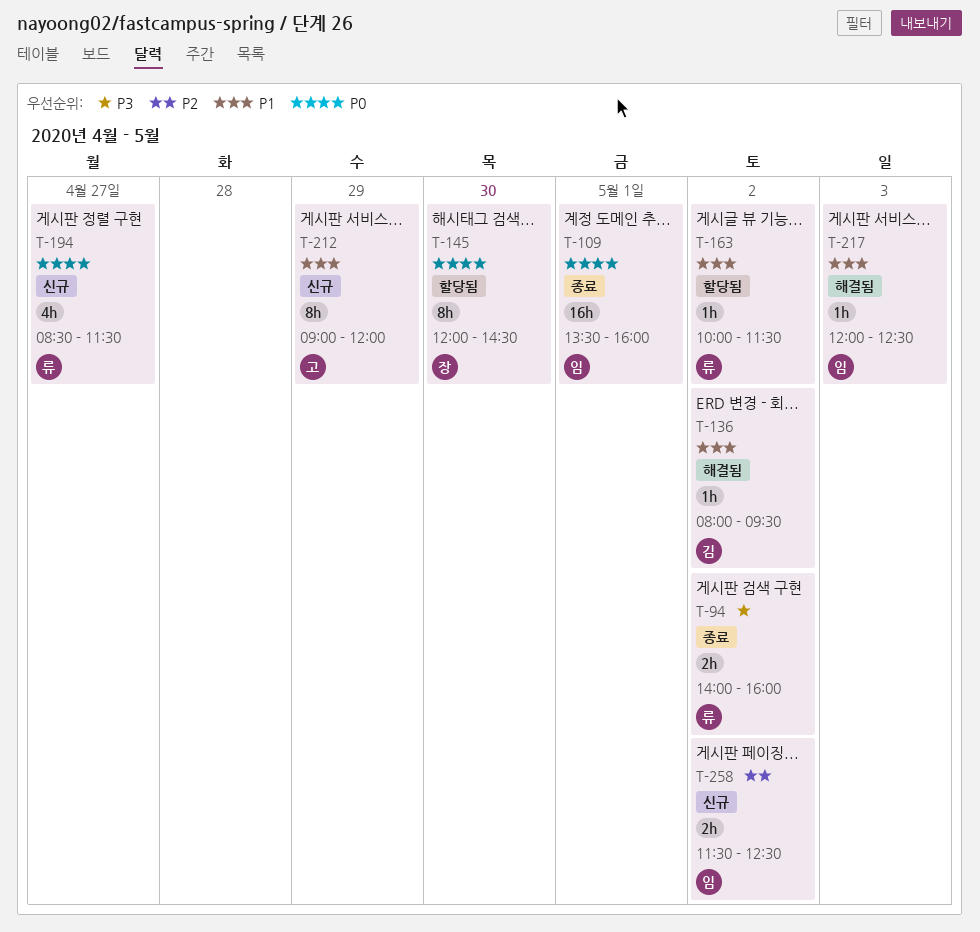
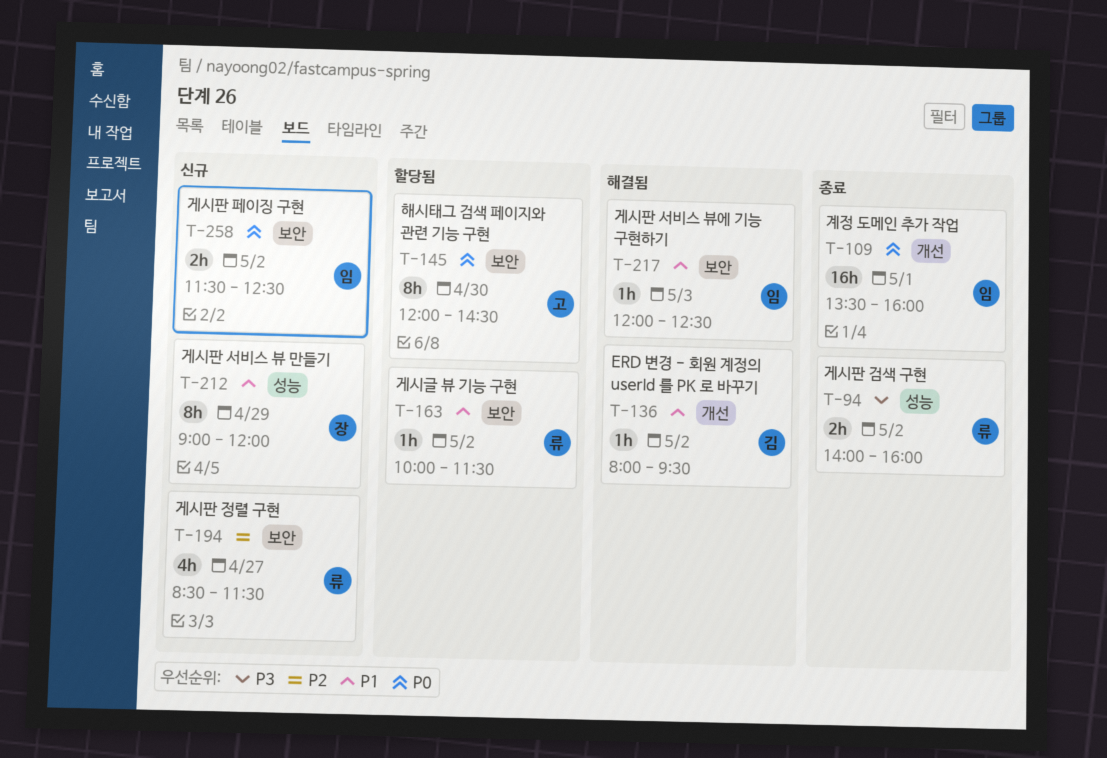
T-145, owner: 장 -> 고
T-194, priority: P0 -> P2
T-212, owner: 고 -> 장
T-258, priority: P2 -> P0

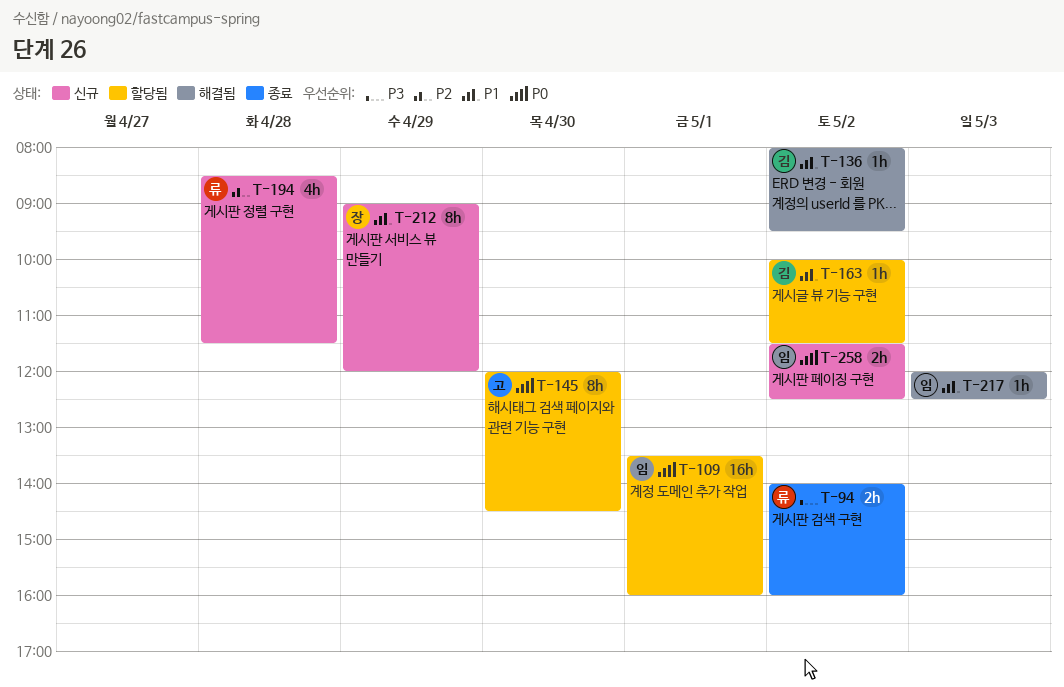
T-109, status: 종료 -> 할당됨
T-163, owner: 류 -> 김
T-194, day: Apr 27 -> Apr 28

